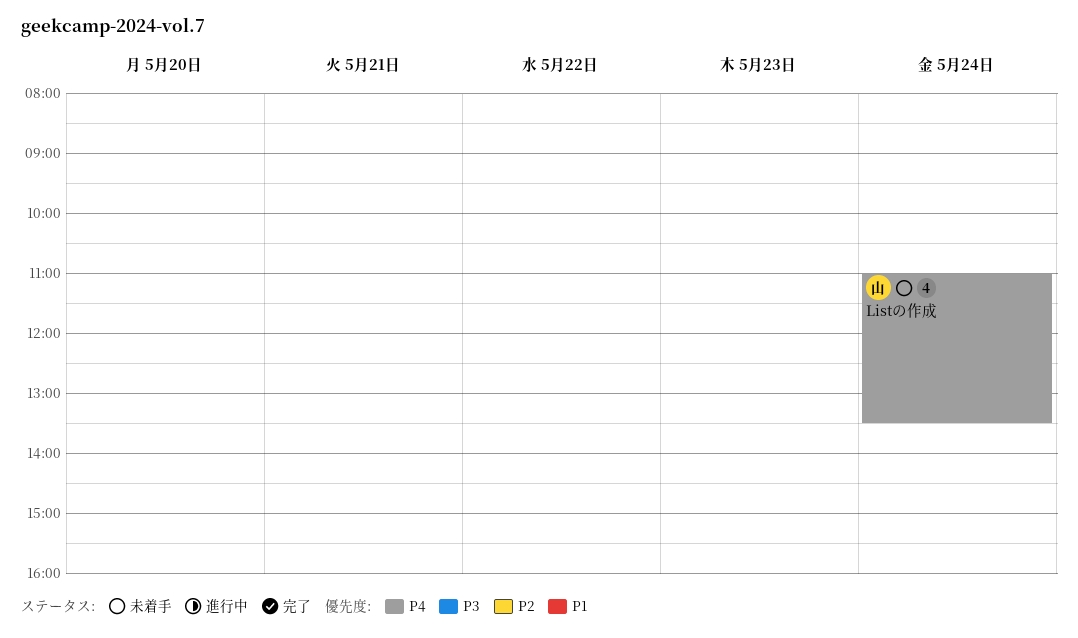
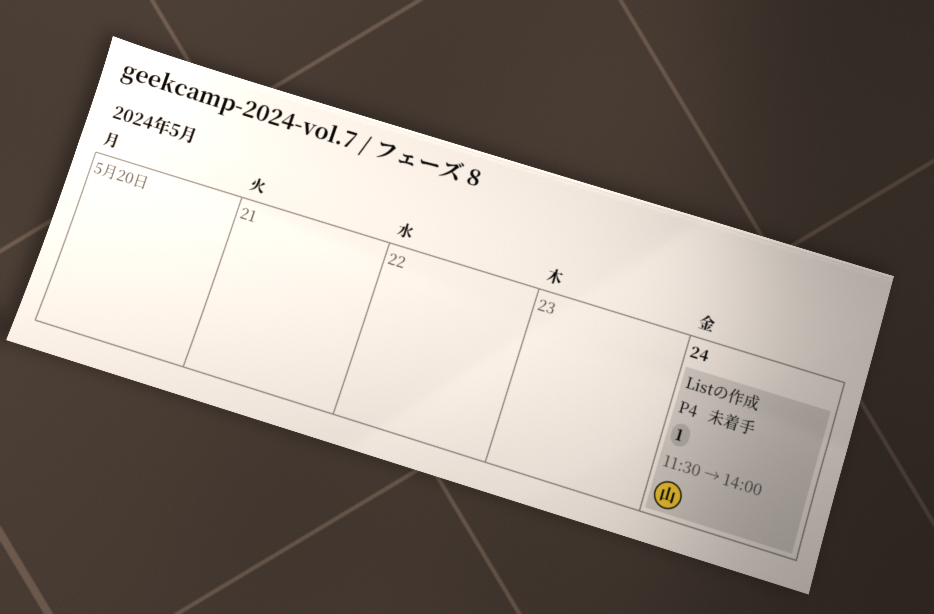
Listの作成, estimate: 4 -> 1
Listの作成, begins: 11:00 -> 11:30
Listの作成, ends: 13:30 -> 14:00

